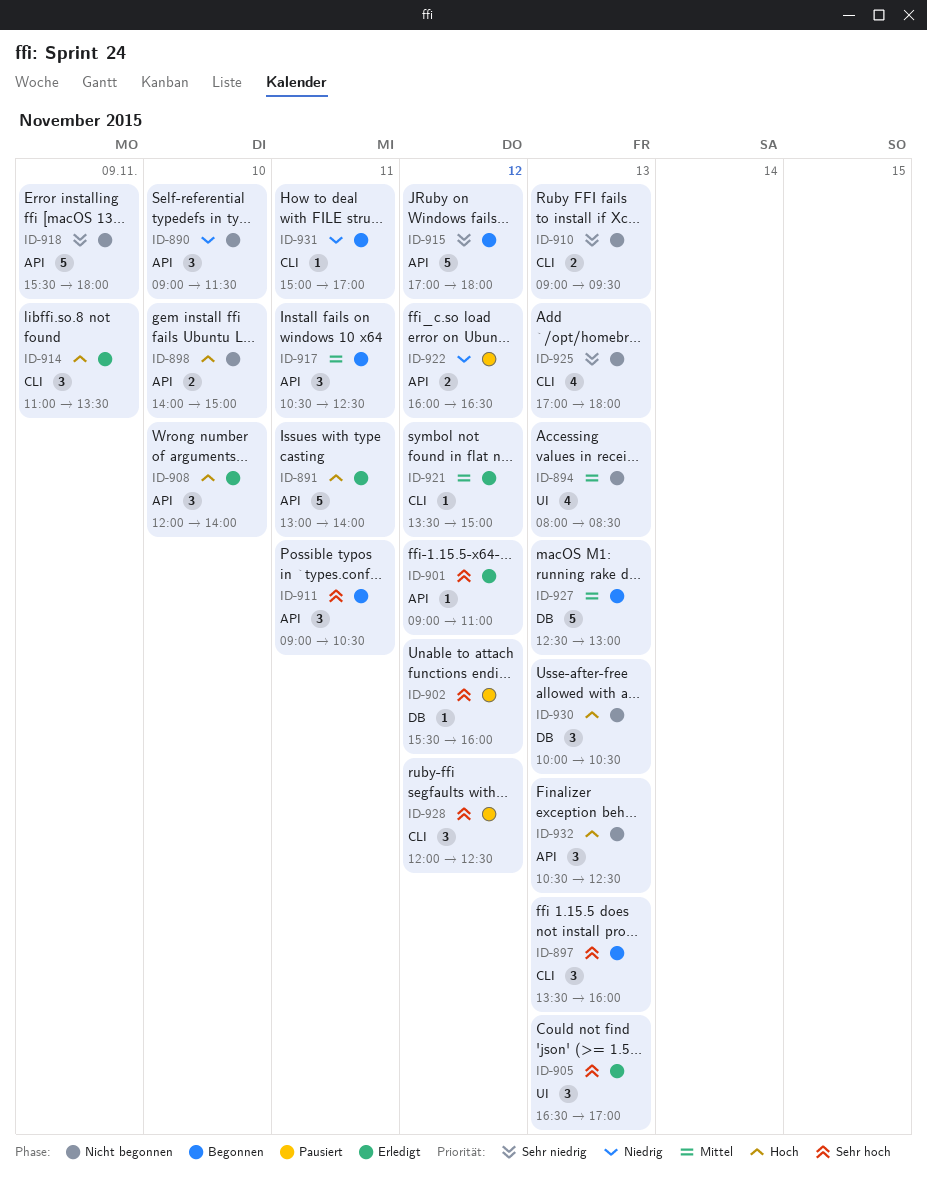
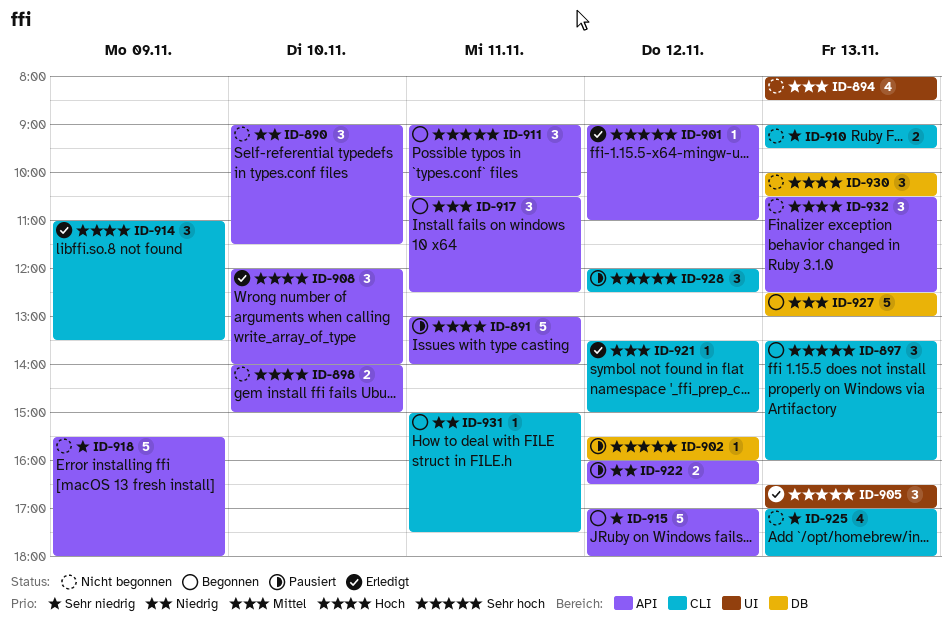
ID-891, status: Erledigt -> Pausiert
ID-931, ends: 17:00 -> 17:30

